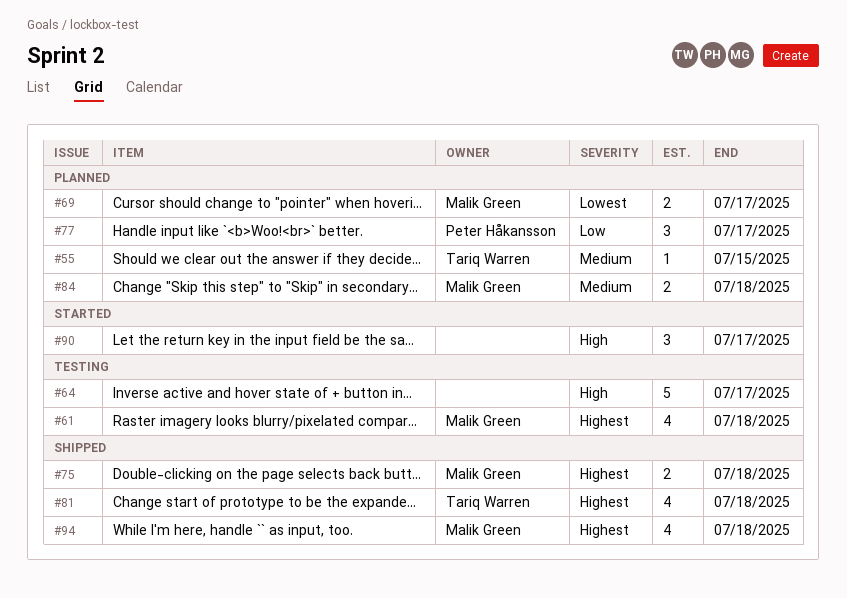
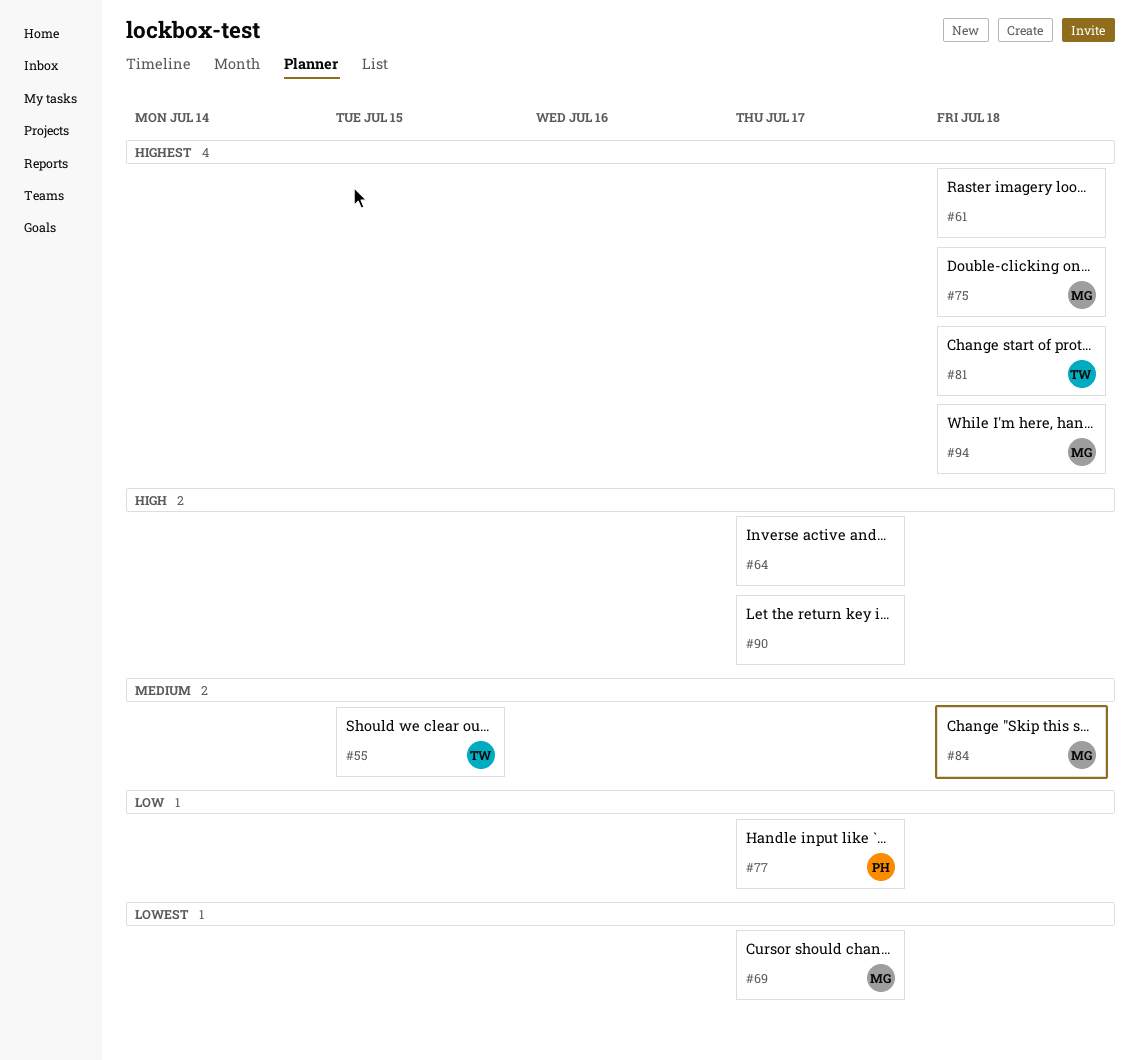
#61, owner: Malik Green -> none

